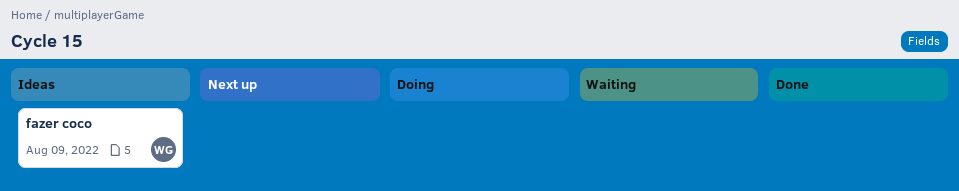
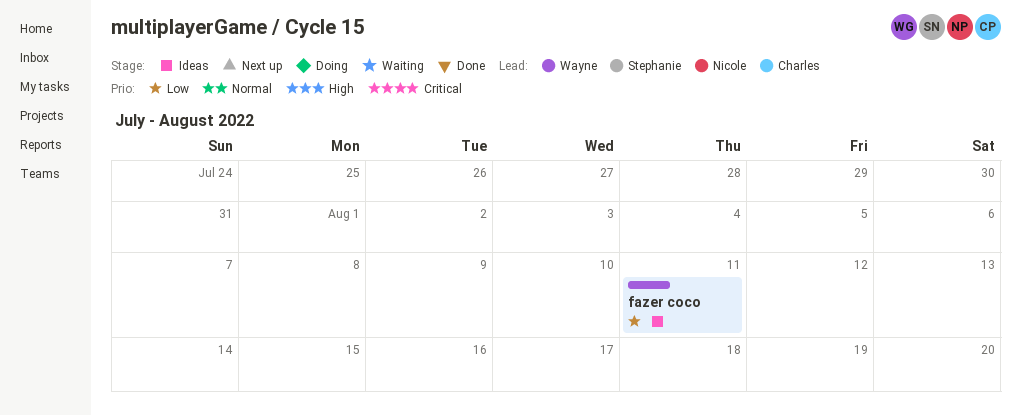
fazer coco, due: Aug 9 -> Aug 11

